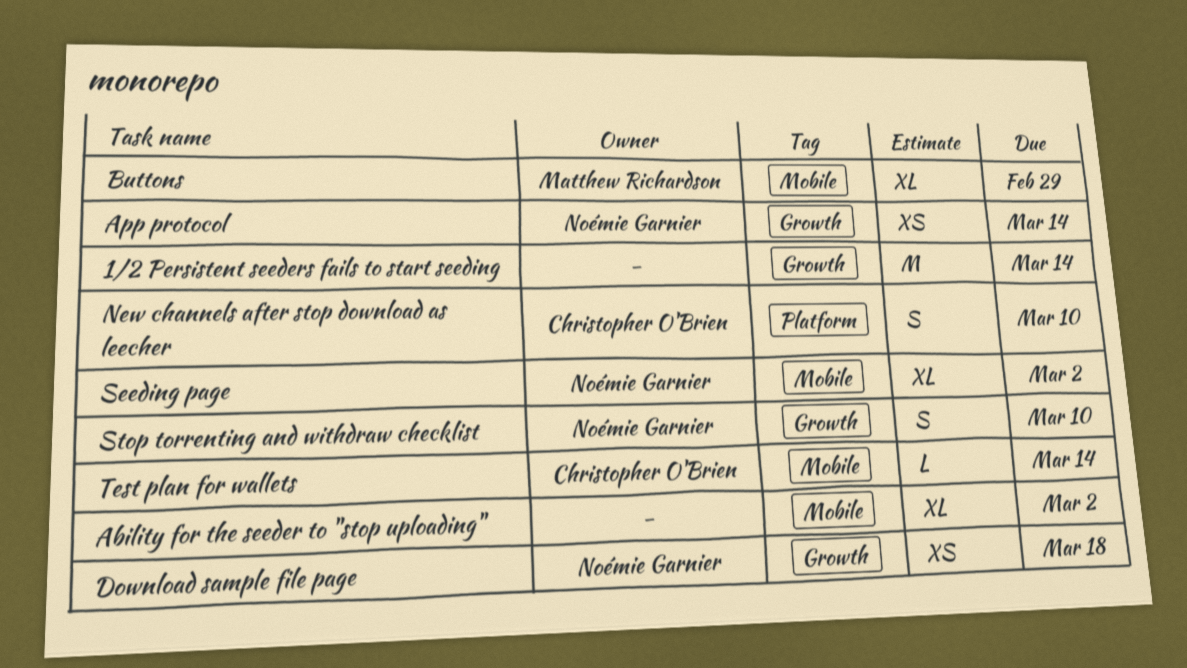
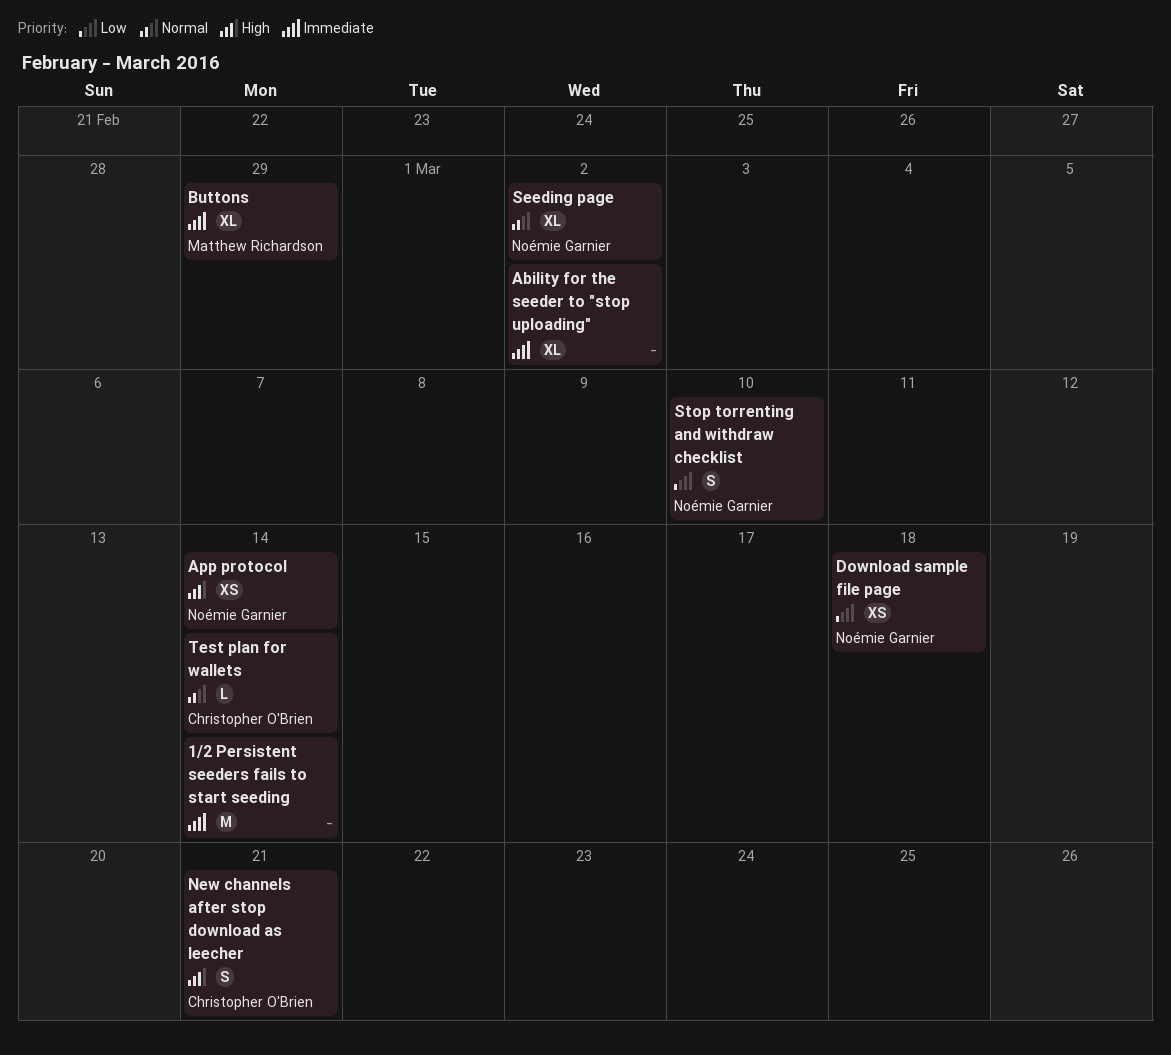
New channels after stop download as leecher, due: Mar 10 -> Mar 21

